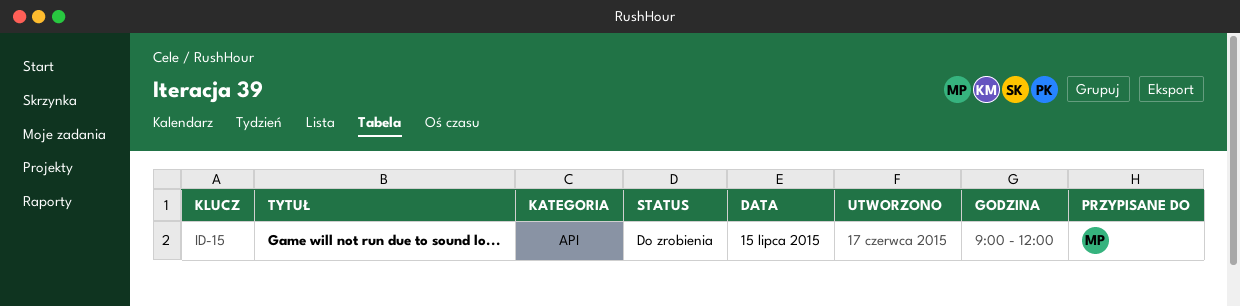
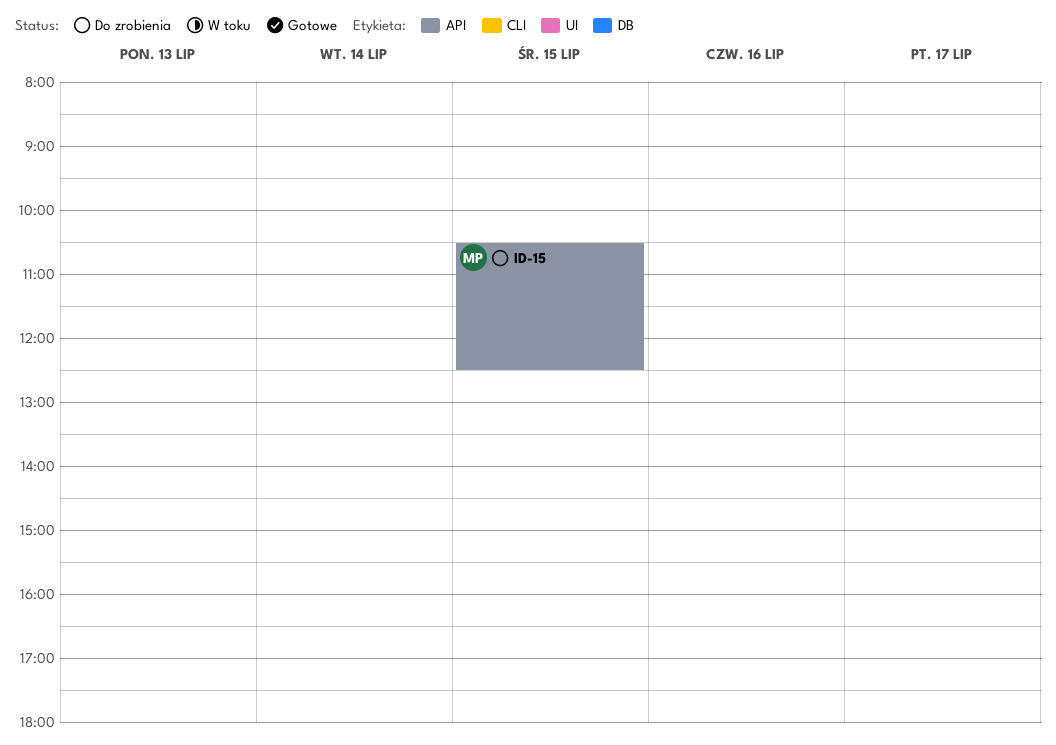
ID-15, begins: 09:00 -> 10:30
ID-15, ends: 12:00 -> 12:30

